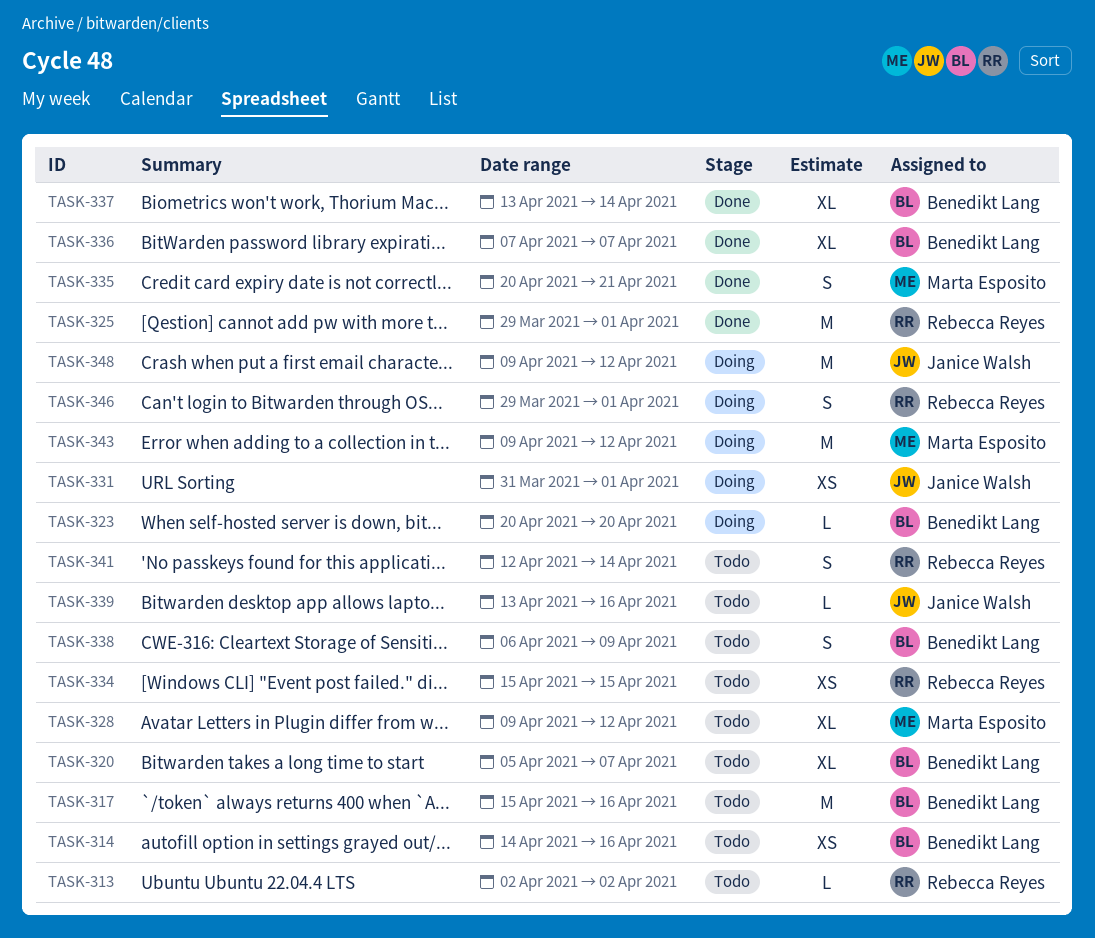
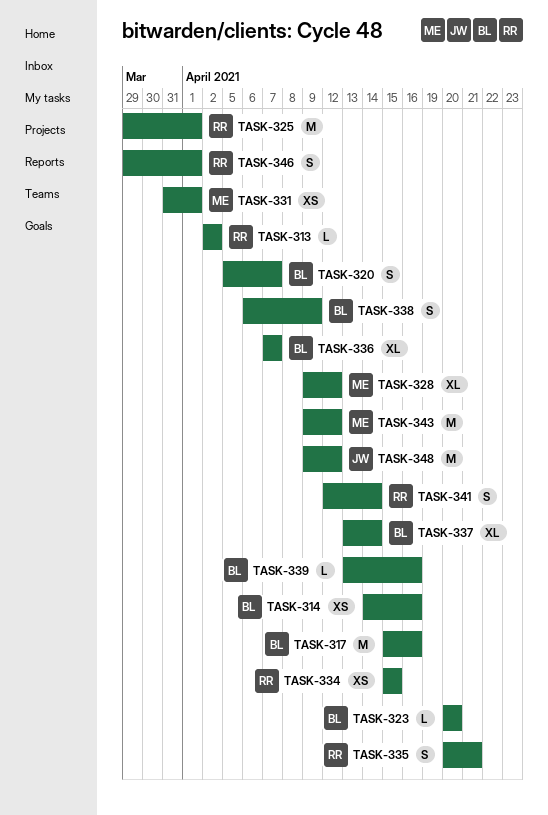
TASK-320, estimate: XL -> S
TASK-331, owner: Janice Walsh -> Marta Esposito
TASK-335, owner: Marta Esposito -> Rebecca Reyes
TASK-339, owner: Janice Walsh -> Benedikt Lang

